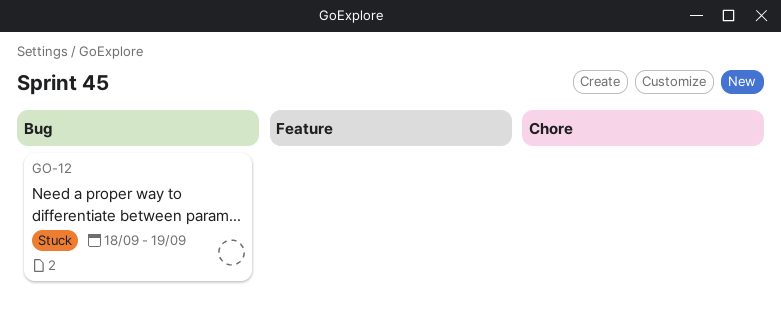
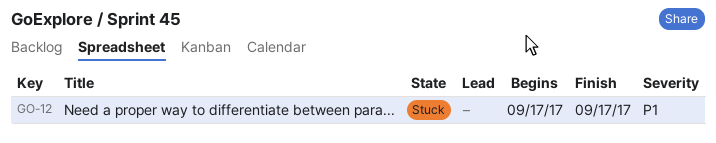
GO-12, start: Sep 18 -> Sep 17
GO-12, due: Sep 19 -> Sep 17

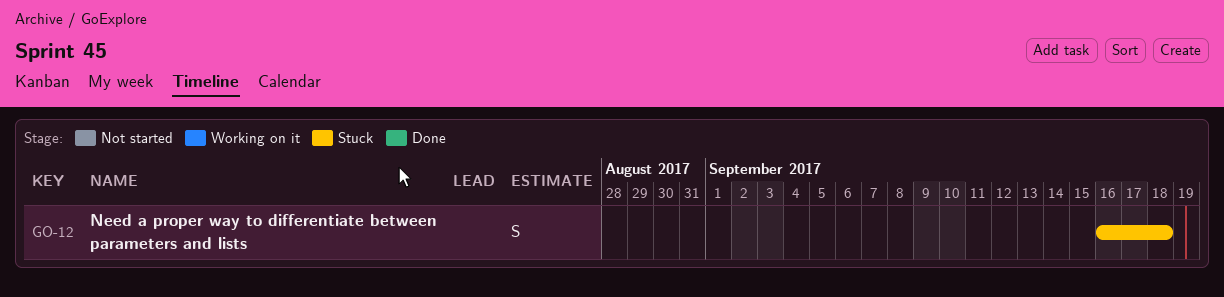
GO-12, start: Sep 17 -> Sep 16
GO-12, due: Sep 17 -> Sep 18

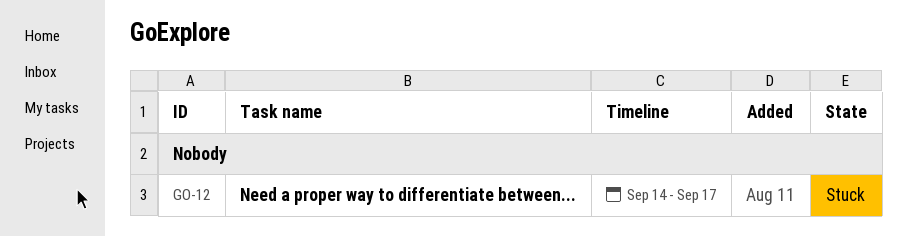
GO-12, start: Sep 16 -> Sep 14
GO-12, due: Sep 18 -> Sep 17

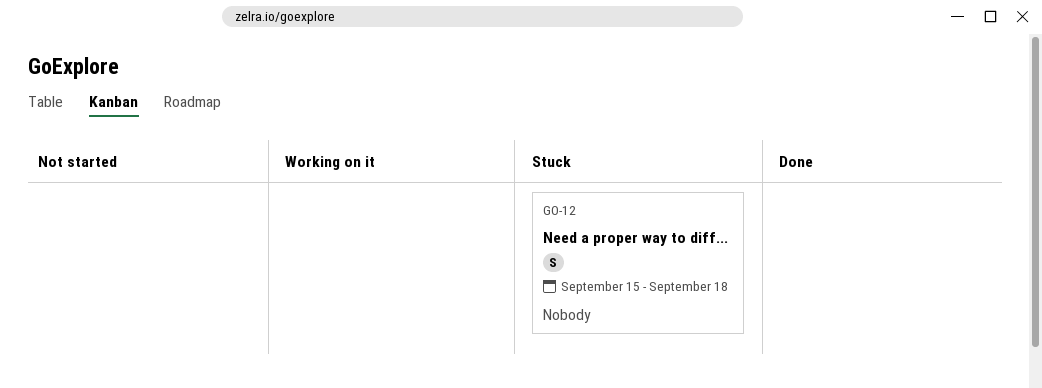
GO-12, start: Sep 14 -> Sep 15
GO-12, due: Sep 17 -> Sep 18

